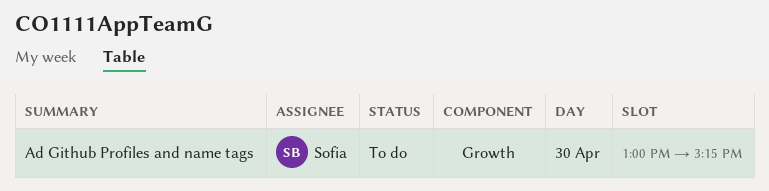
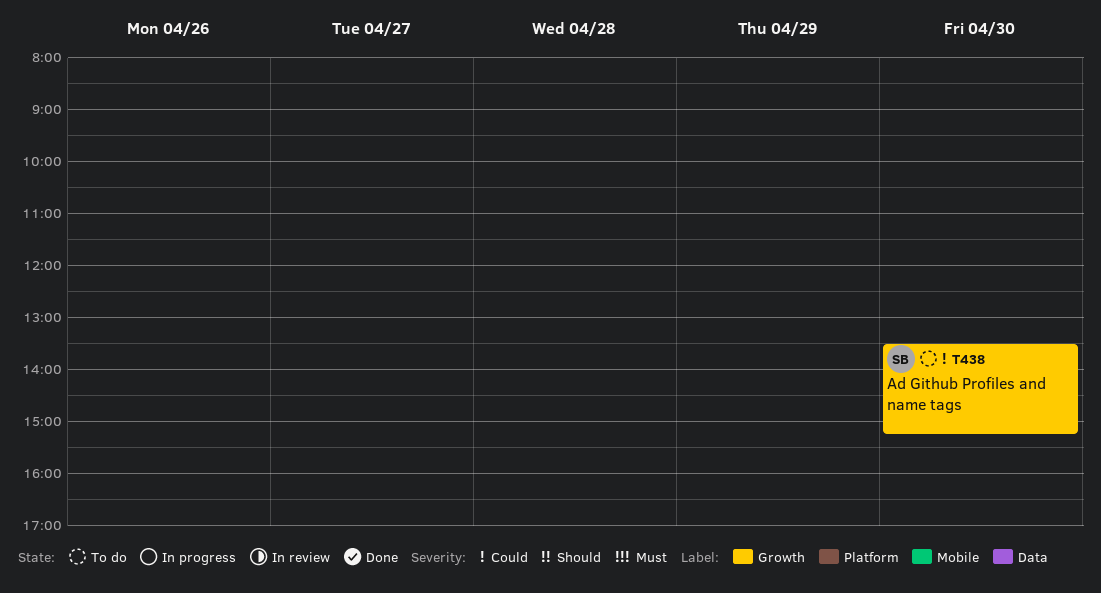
Ad Github Profiles and name tags, begins: 13:00 -> 13:30

